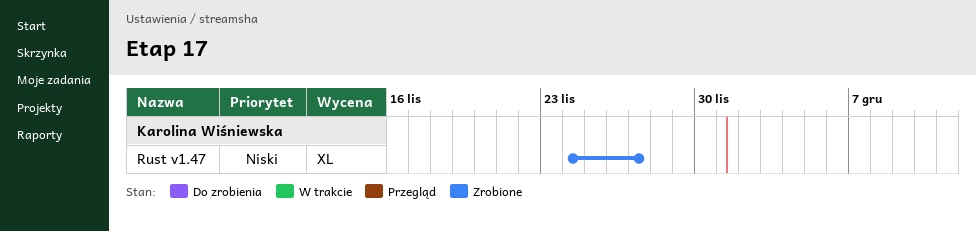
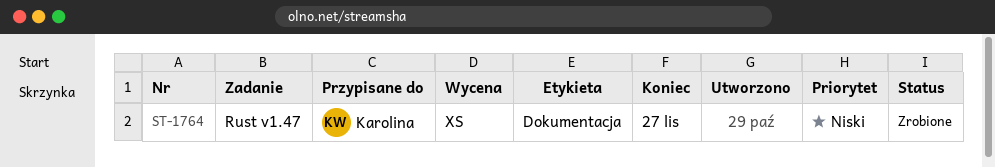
Rust v1.47, estimate: XL -> XS

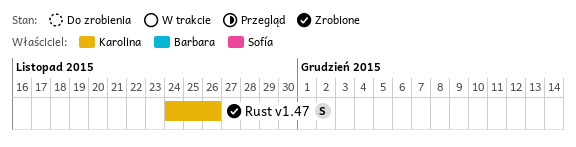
Rust v1.47, estimate: XS -> S
Rust v1.47, due: Nov 27 -> Nov 26

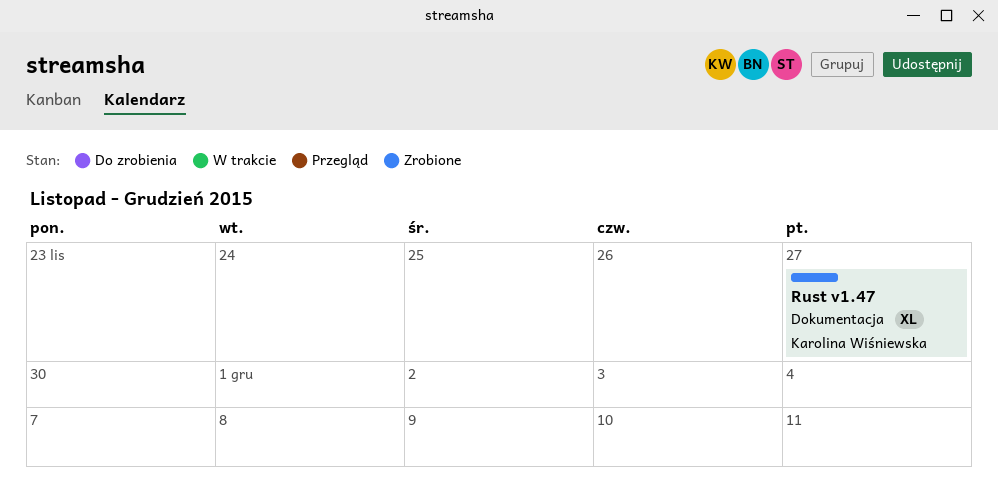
Rust v1.47, estimate: S -> XL
Rust v1.47, due: Nov 26 -> Nov 27

